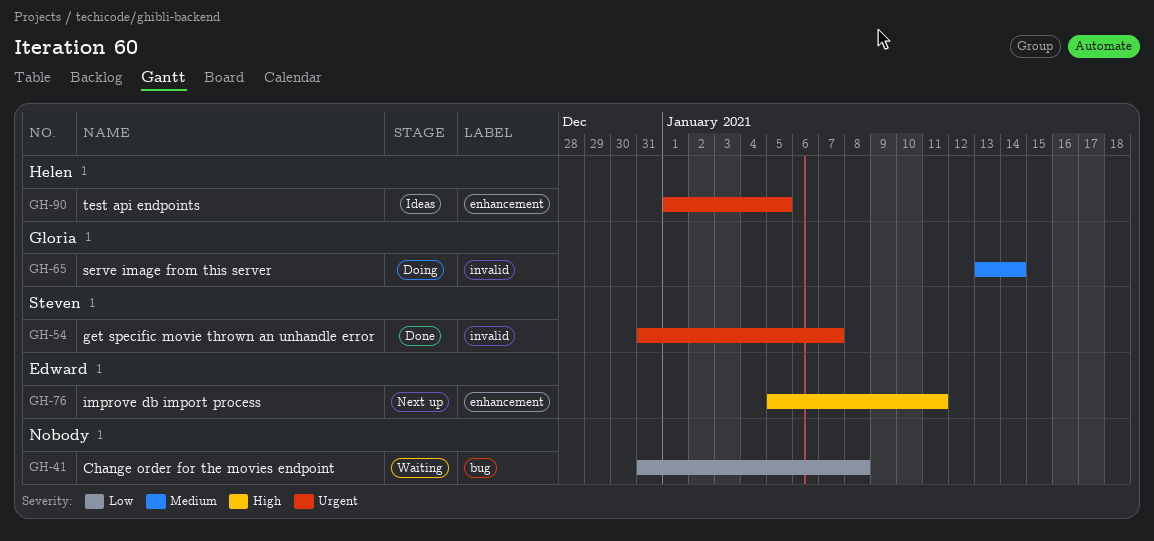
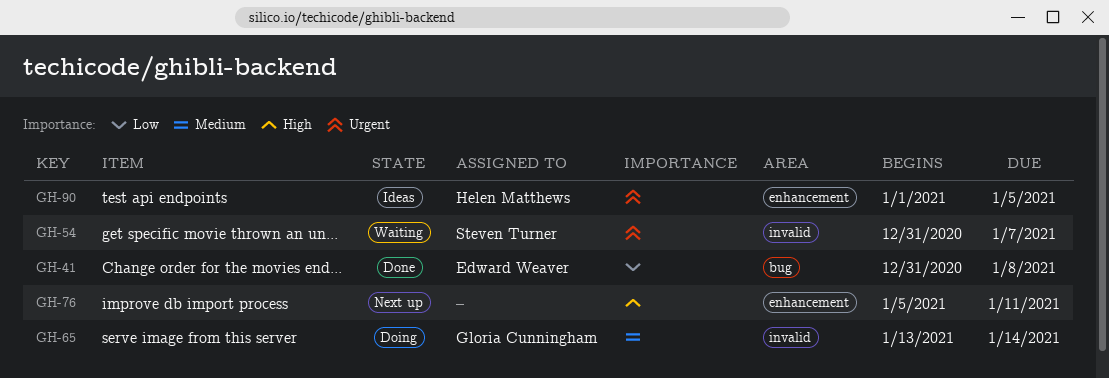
GH-41, status: Waiting -> Done
GH-41, owner: none -> Edward Weaver
GH-54, status: Done -> Waiting
GH-76, owner: Edward Weaver -> none

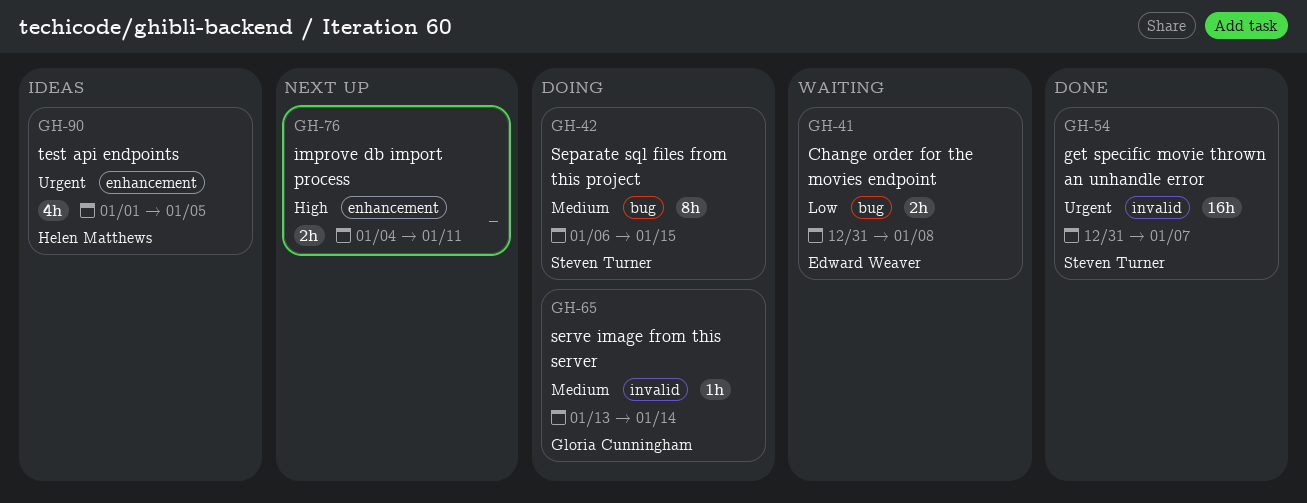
GH-41, status: Done -> Waiting
GH-42: none -> present
GH-54, status: Waiting -> Done
GH-76, start: Jan 5 -> Jan 4

